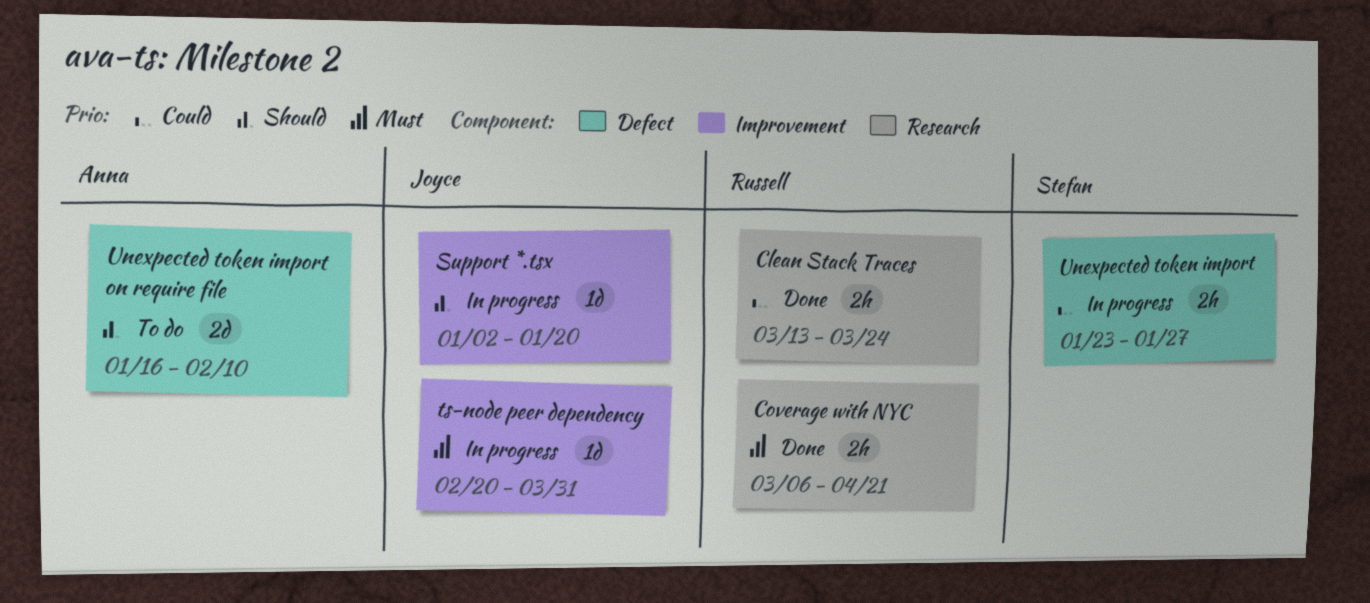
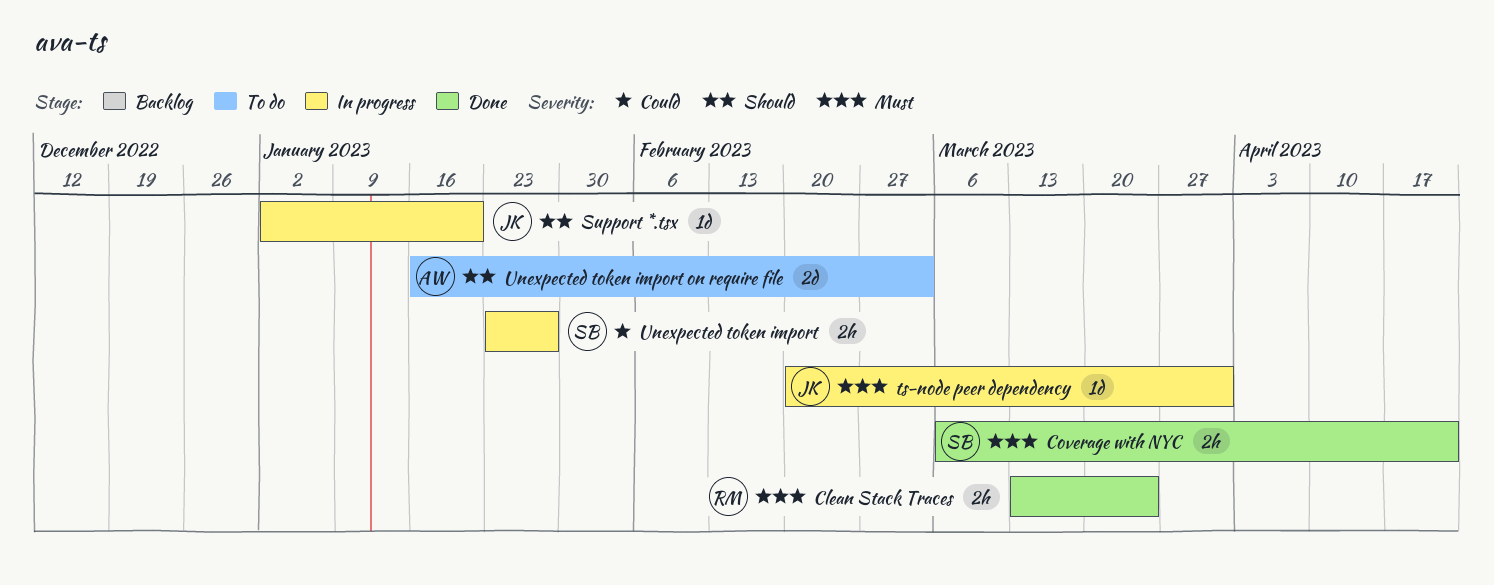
Clean Stack Traces, priority: Could -> Must
Coverage with NYC, owner: Russell -> Stefan
Unexpected token import on require file, due: Feb 10 -> Mar 3

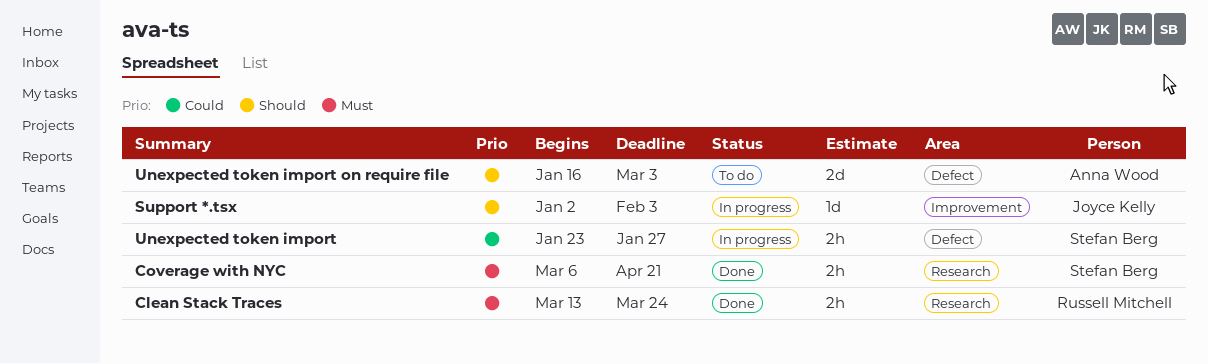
Support *.tsx, due: Jan 20 -> Feb 3
ts-node peer dependency: present -> none

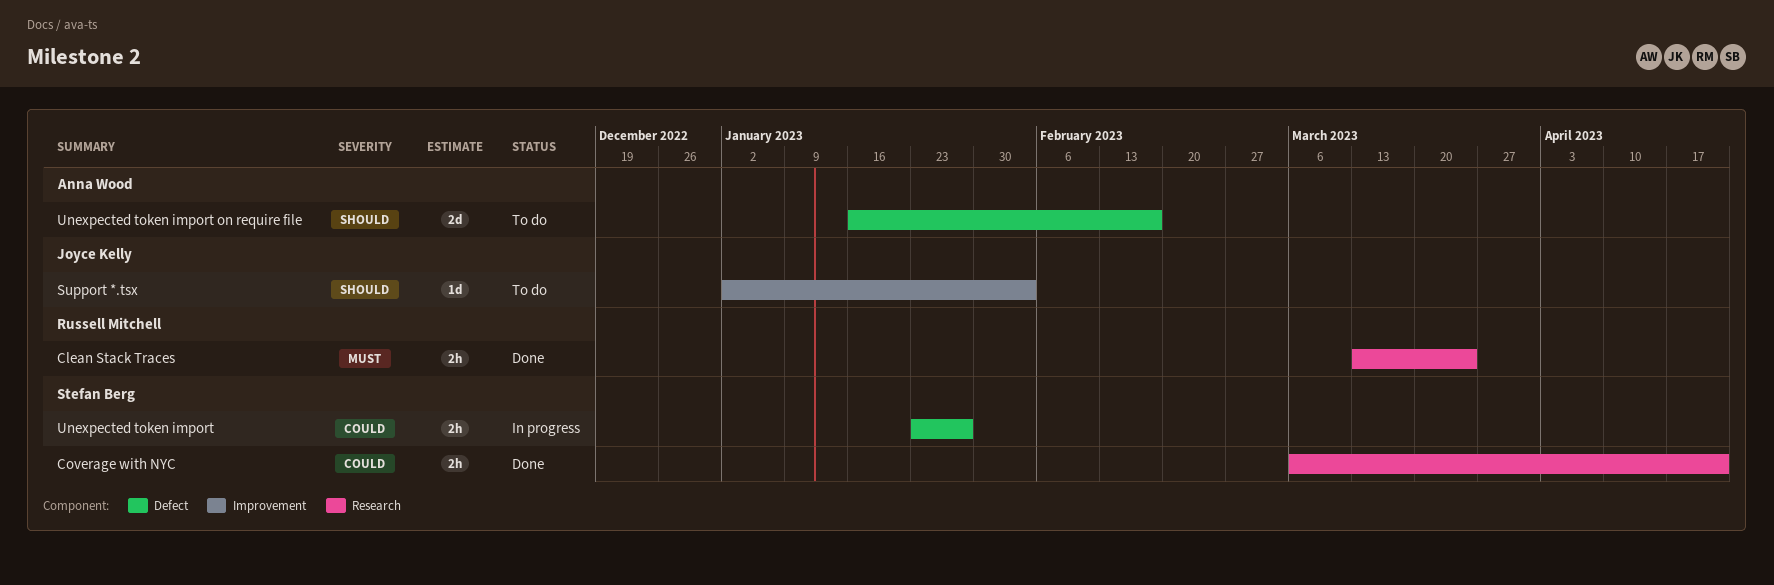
Coverage with NYC, priority: Must -> Could
Support *.tsx, status: In progress -> To do
Unexpected token import on require file, due: Mar 3 -> Feb 17

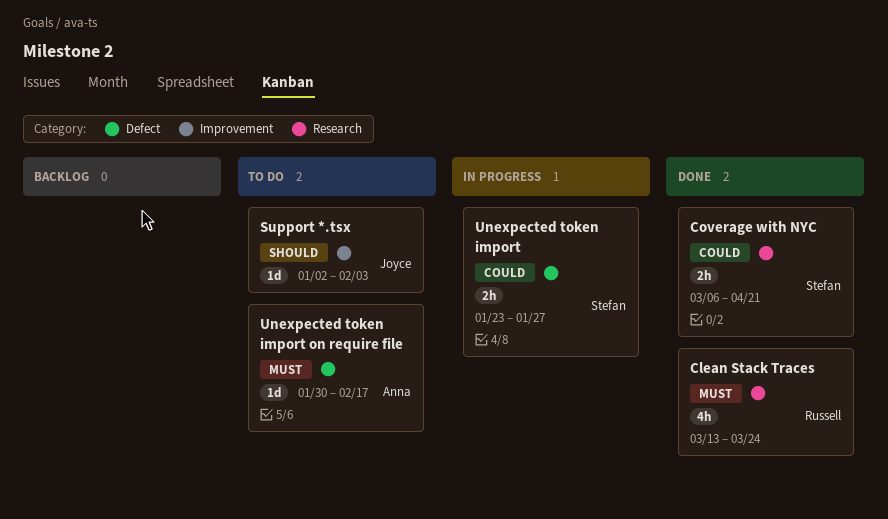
Clean Stack Traces, estimate: 2h -> 4h
Unexpected token import on require file, priority: Should -> Must
Unexpected token import on require file, estimate: 2d -> 1d
Unexpected token import on require file, start: Jan 16 -> Jan 30

